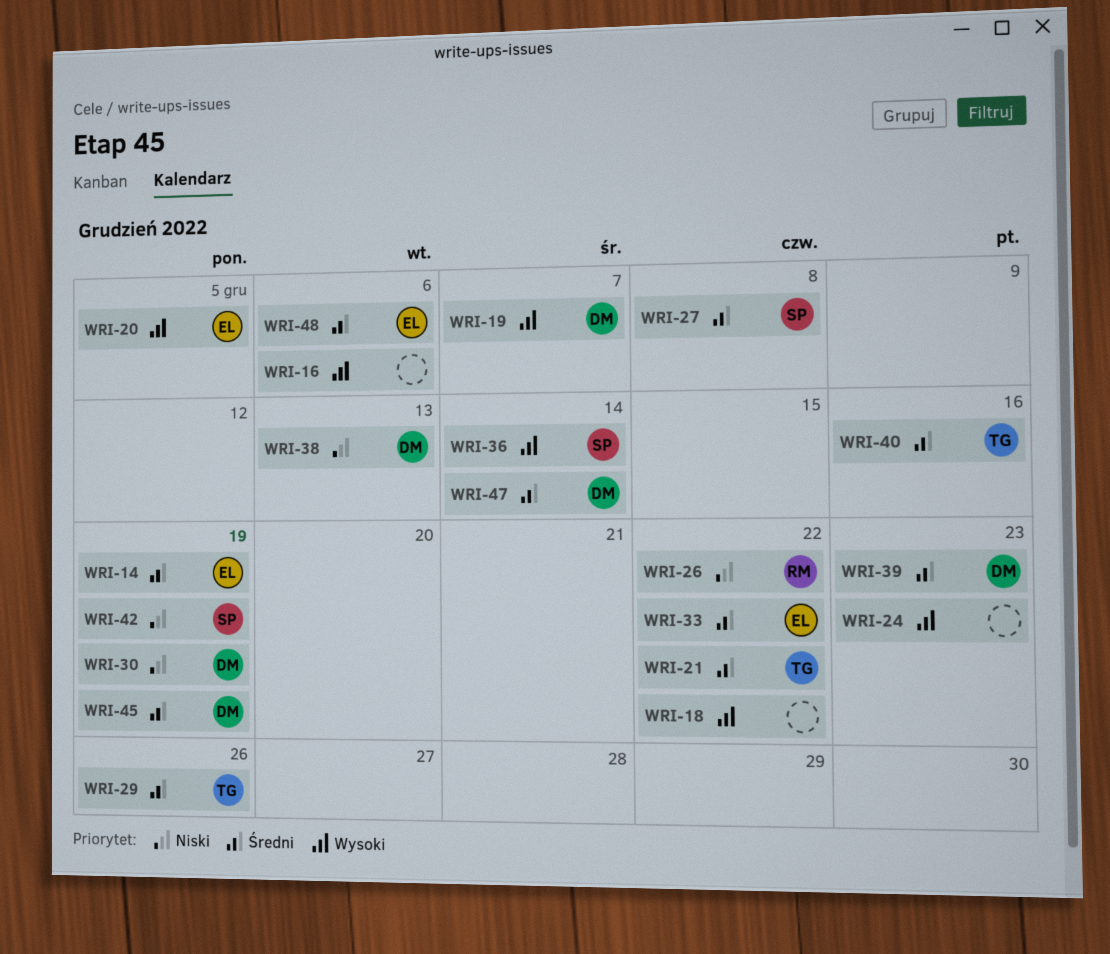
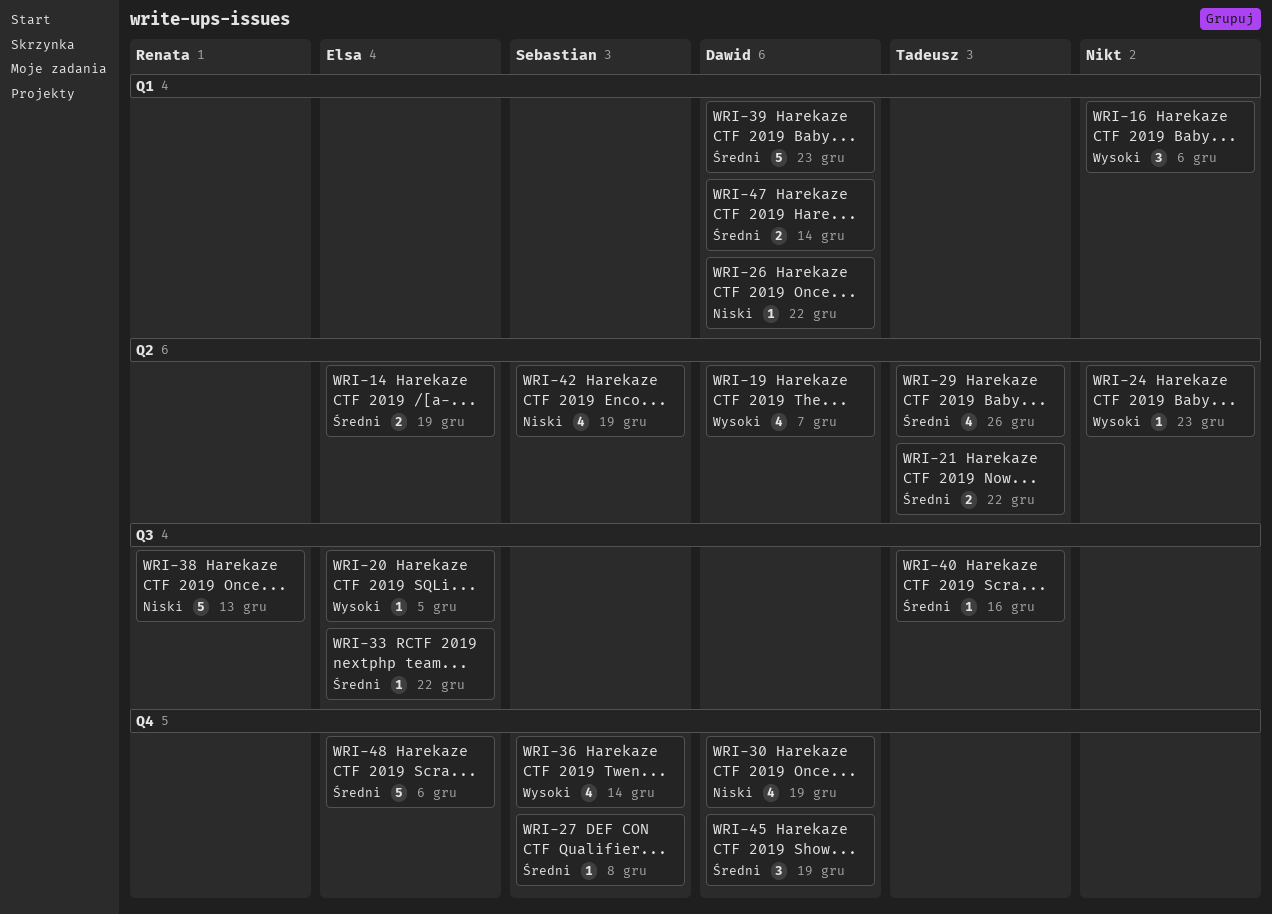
WRI-18: present -> none
WRI-26, owner: Renata -> Dawid
WRI-38, owner: Dawid -> Renata

